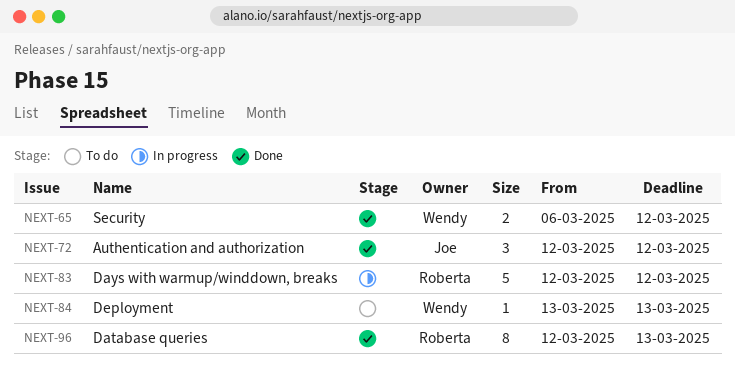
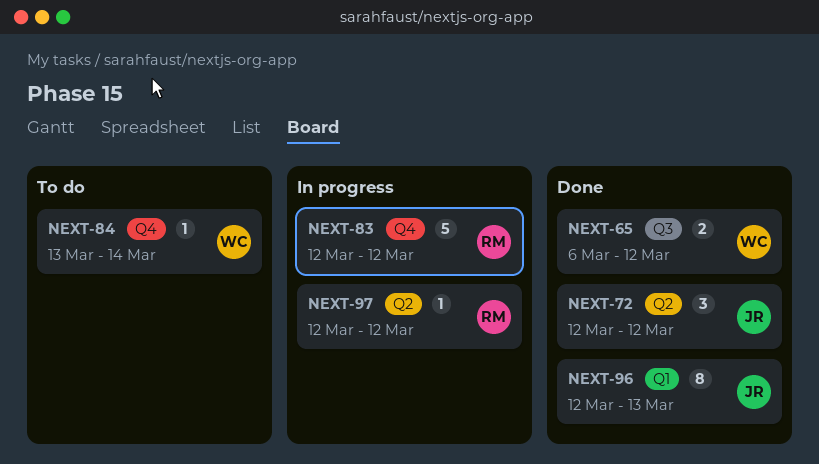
NEXT-84, due: Mar 13 -> Mar 14
NEXT-96, owner: Roberta -> Joe
NEXT-97: none -> present

